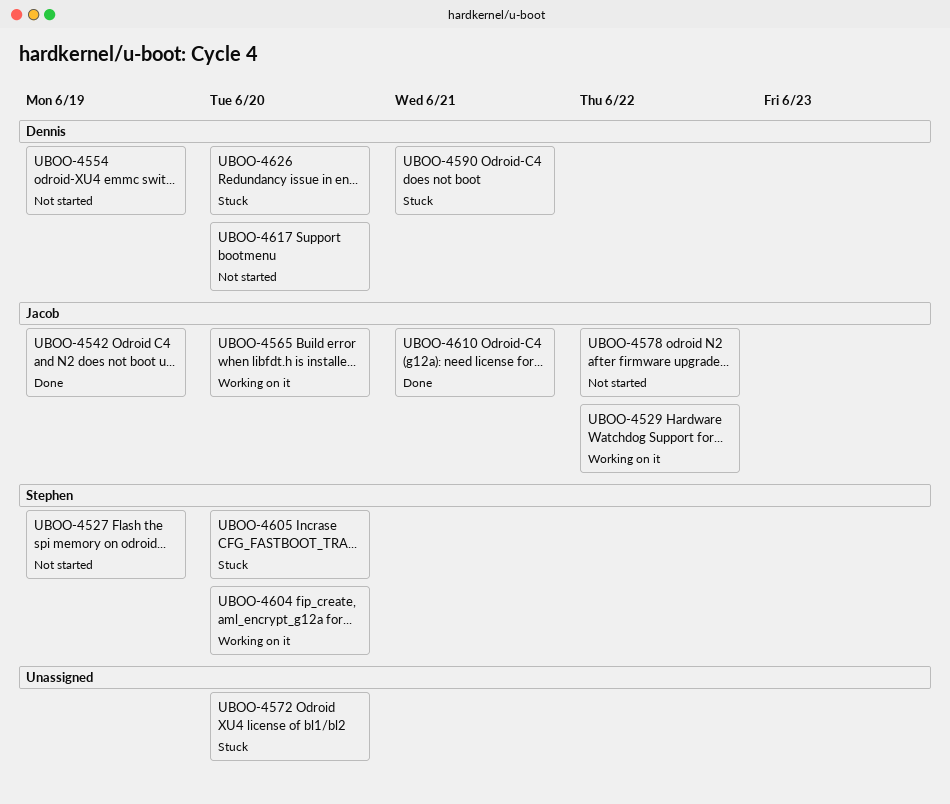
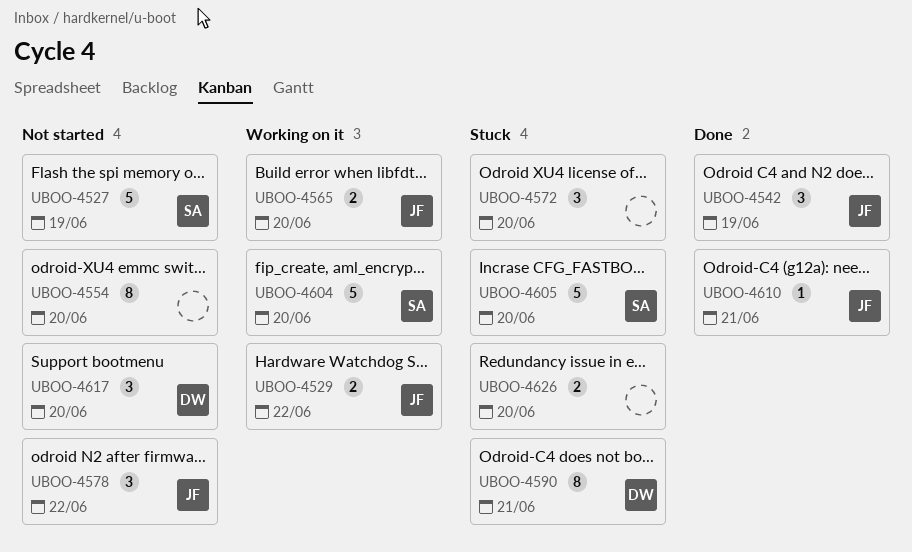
UBOO-4554, owner: Dennis -> none
UBOO-4554, due: Jun 19 -> Jun 20
UBOO-4626, owner: Dennis -> none

